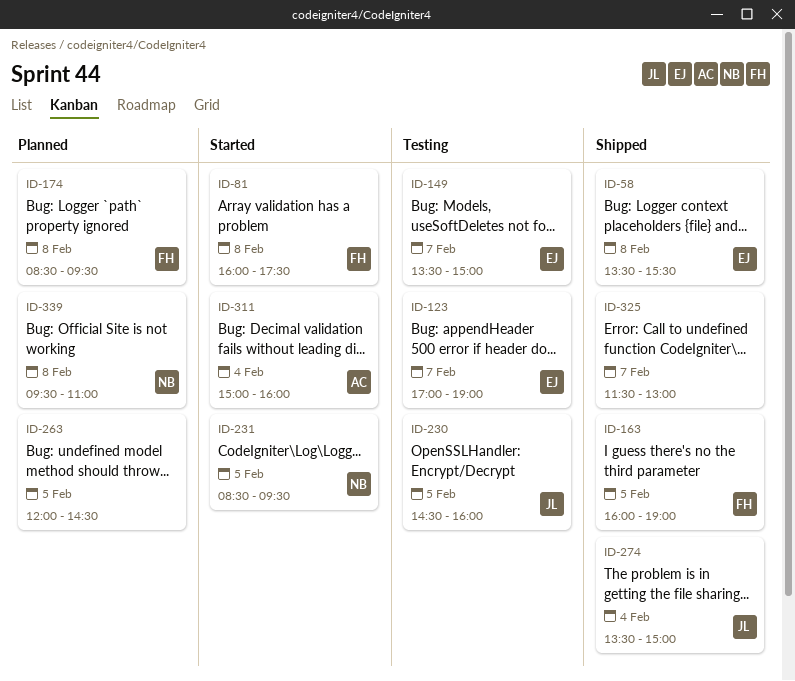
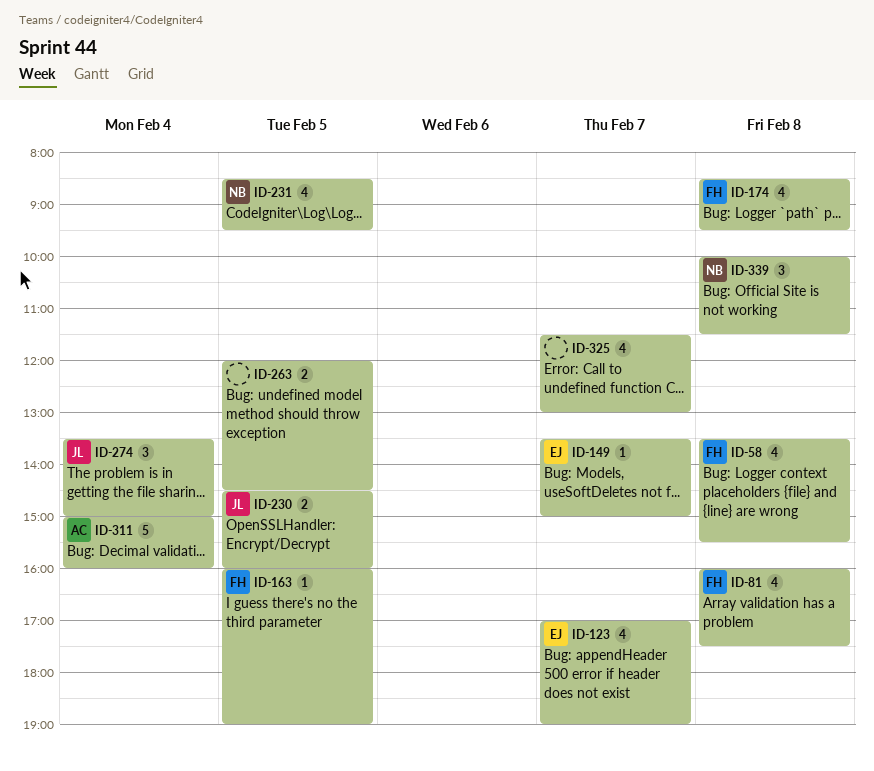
ID-58, owner: EJ -> FH
ID-339, begins: 09:30 -> 10:00
ID-339, ends: 11:00 -> 11:30

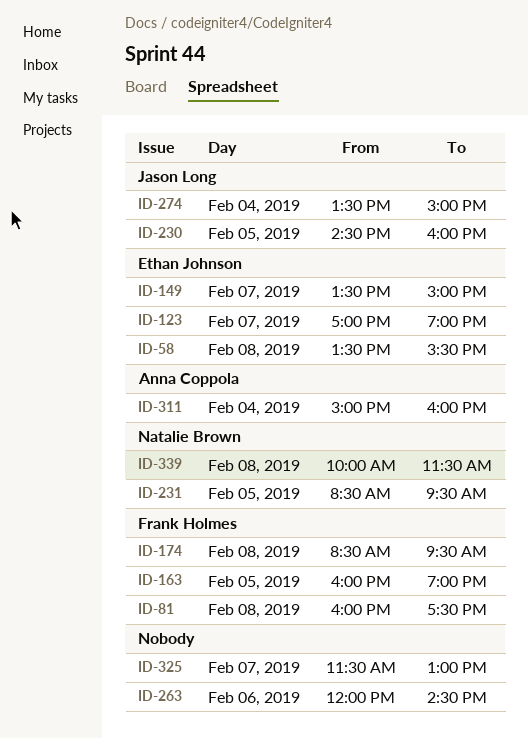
ID-58, owner: Frank Holmes -> Ethan Johnson
ID-263, day: Feb 5 -> Feb 6

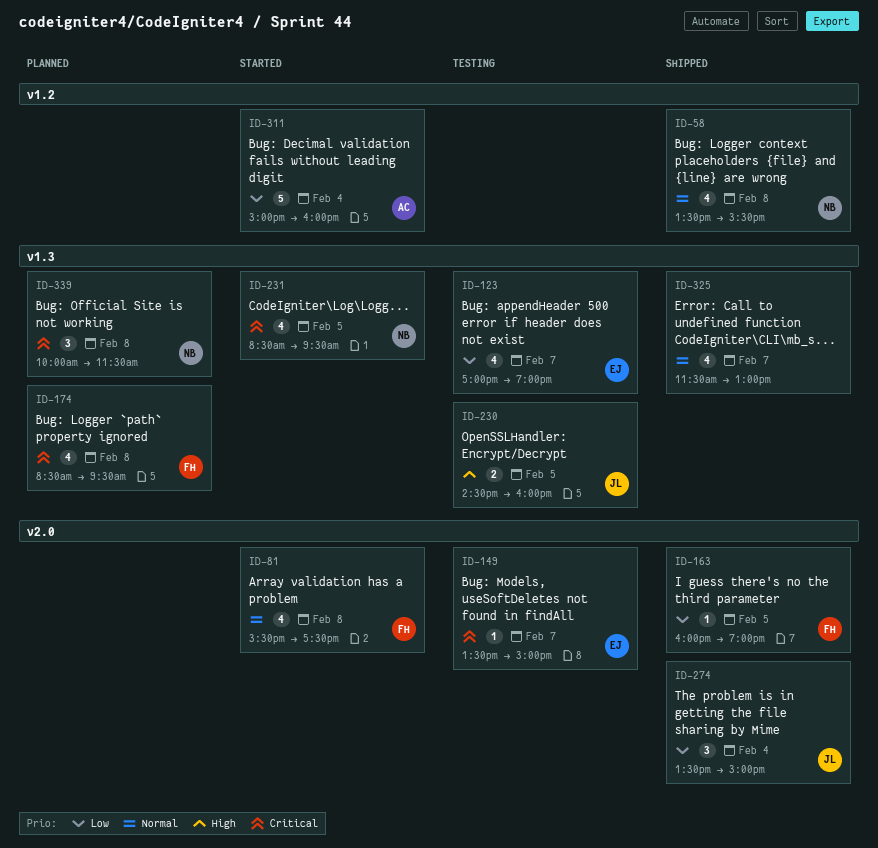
ID-58, owner: Ethan Johnson -> Natalie Brown
ID-81, begins: 16:00 -> 15:30
ID-263: present -> none

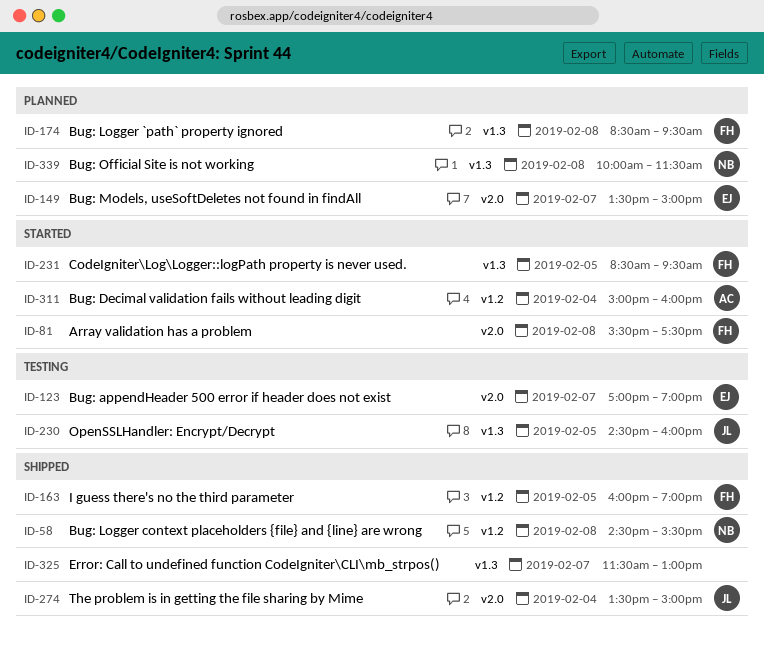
ID-58, begins: 13:30 -> 14:30
ID-123, label: v1.3 -> v2.0
ID-149, status: Testing -> Planned
ID-163, label: v2.0 -> v1.2
ID-231, owner: NB -> FH

